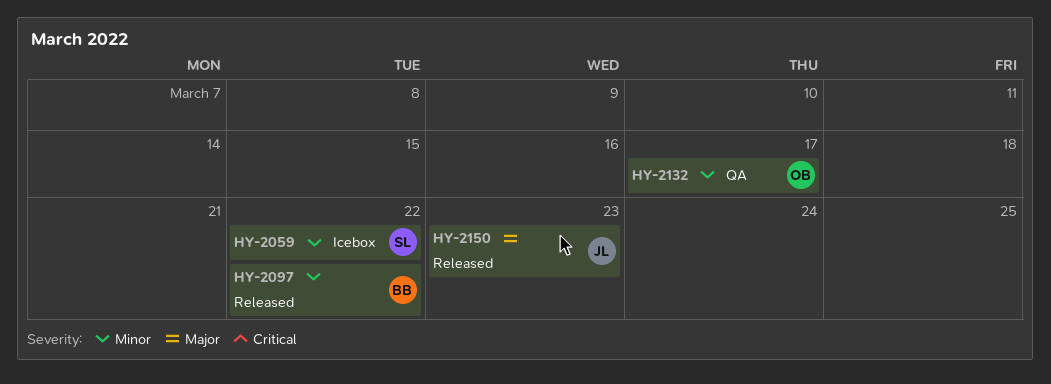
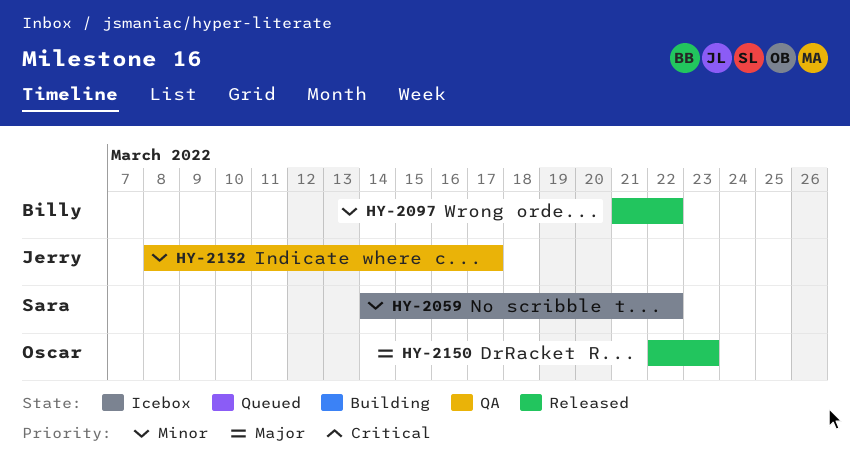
HY-2132, owner: Oscar -> Jerry
HY-2150, owner: Jerry -> Oscar

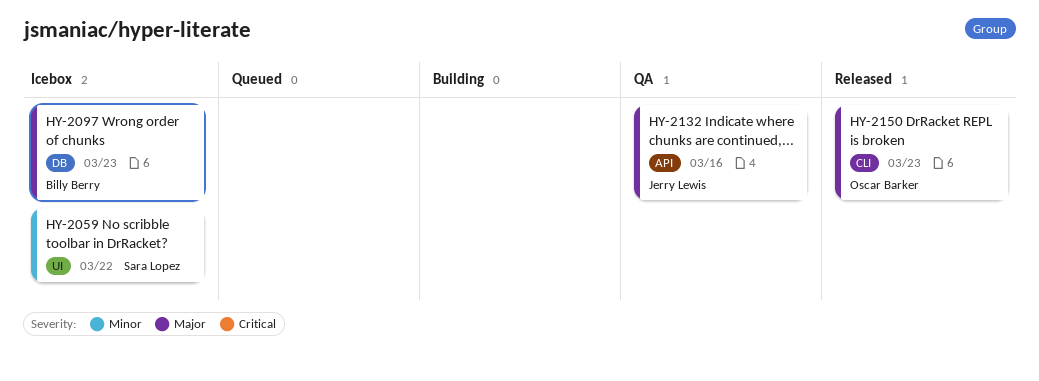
HY-2097, status: Released -> Icebox
HY-2097, priority: Minor -> Major
HY-2097, due: Mar 22 -> Mar 23
HY-2132, priority: Minor -> Major
HY-2132, due: Mar 17 -> Mar 16

